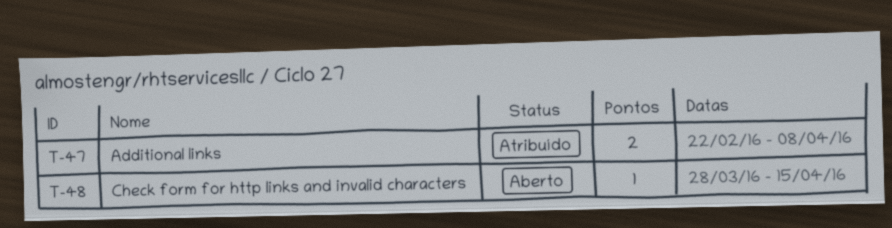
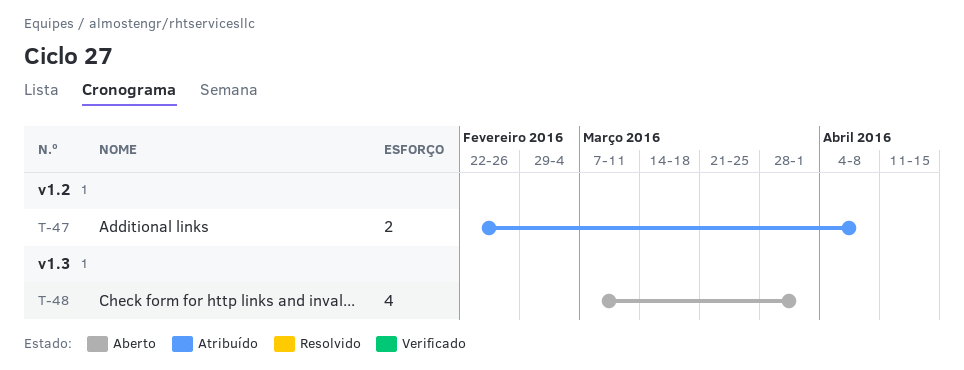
T-48, estimate: 1 -> 4
T-48, start: Mar 28 -> Mar 7
T-48, due: Apr 15 -> Apr 1

